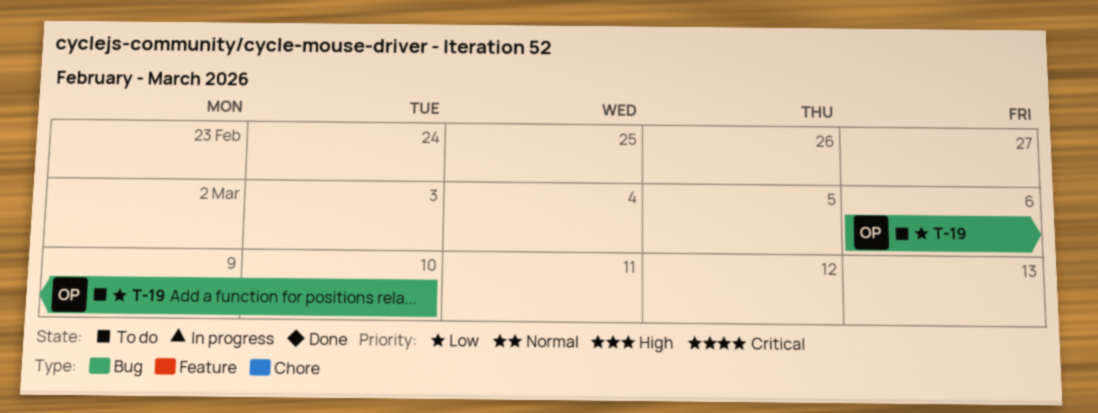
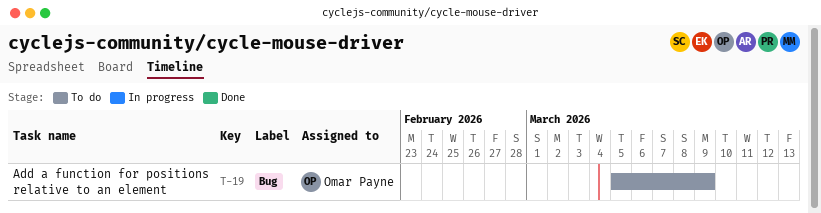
T-19, start: Mar 6 -> Mar 5
T-19, due: Mar 10 -> Mar 9

